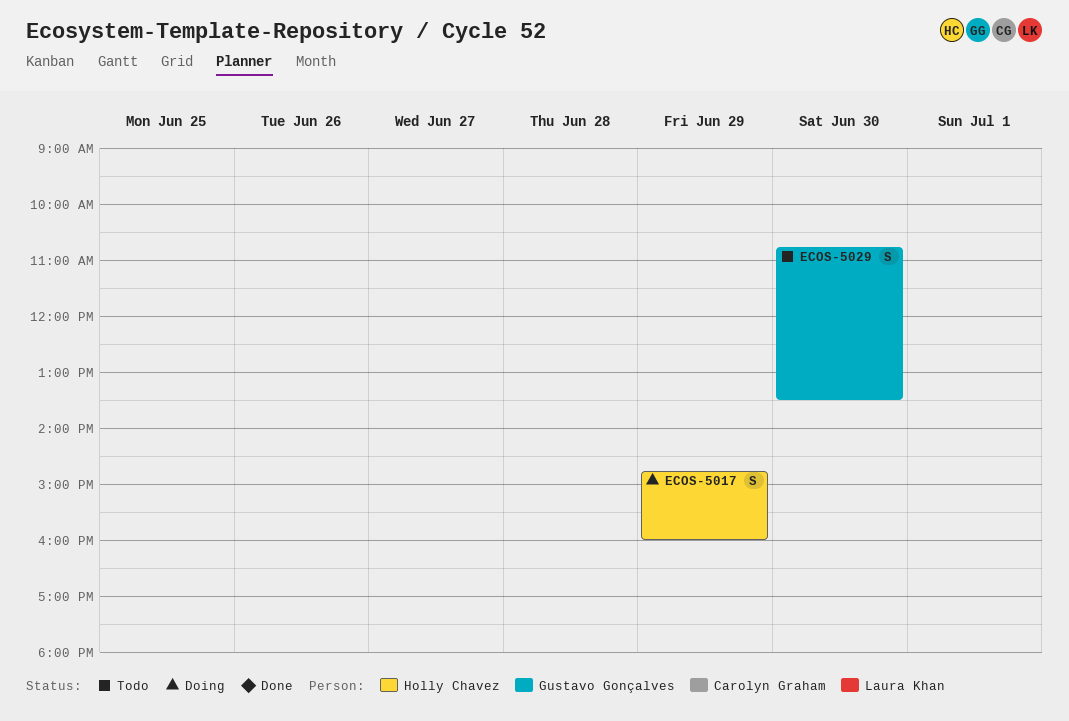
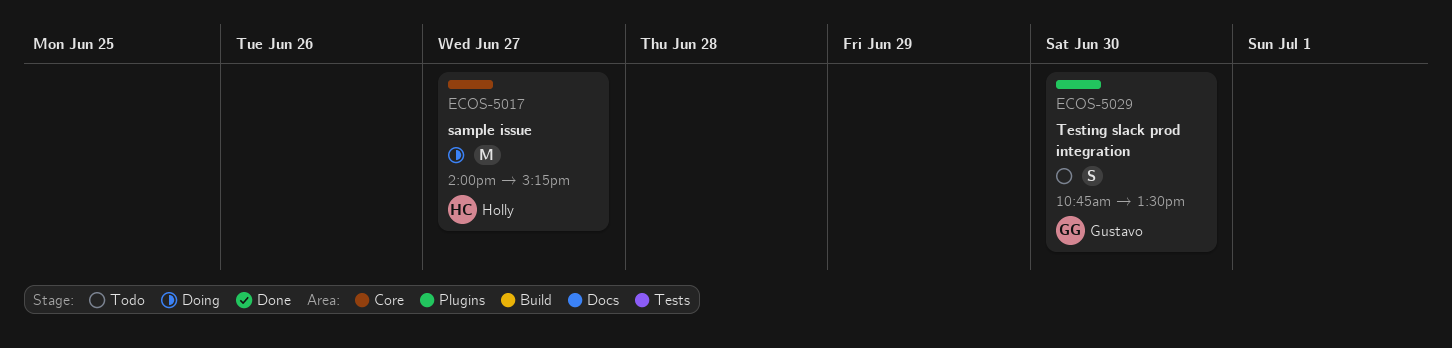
ECOS-5017, estimate: S -> M
ECOS-5017, day: Jun 29 -> Jun 27
ECOS-5017, begins: 14:45 -> 14:00
ECOS-5017, ends: 16:00 -> 15:15

